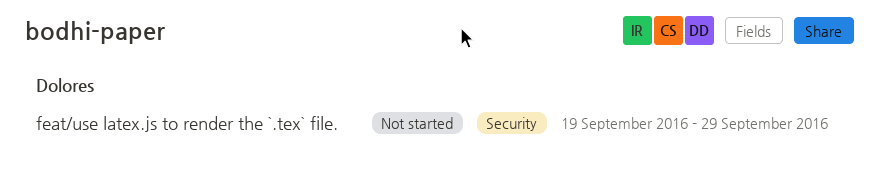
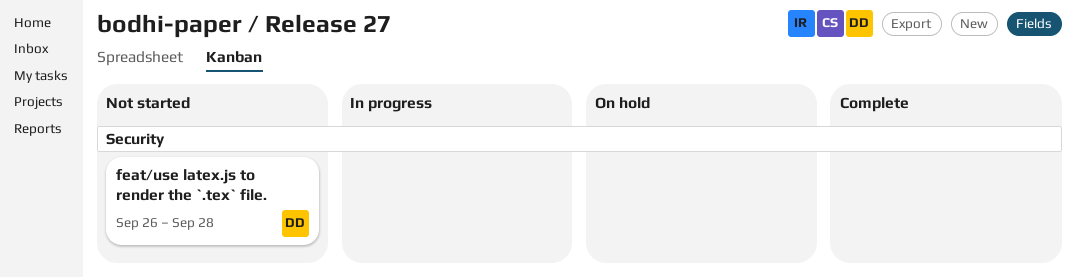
feat/use latex.js to render the `.tex` file., start: Sep 19 -> Sep 26
feat/use latex.js to render the `.tex` file., due: Sep 29 -> Sep 28

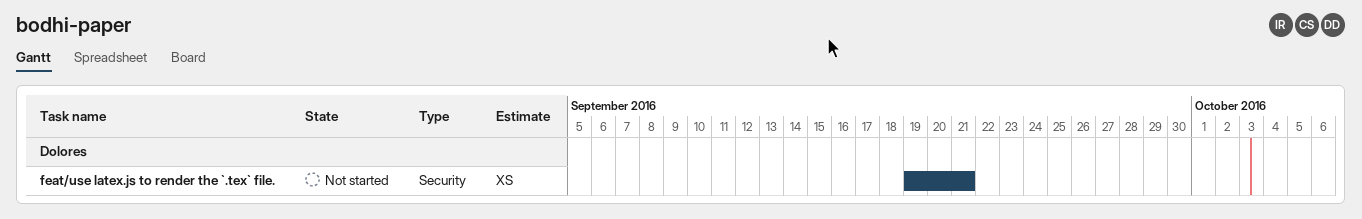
feat/use latex.js to render the `.tex` file., start: Sep 26 -> Sep 19
feat/use latex.js to render the `.tex` file., due: Sep 28 -> Sep 21

